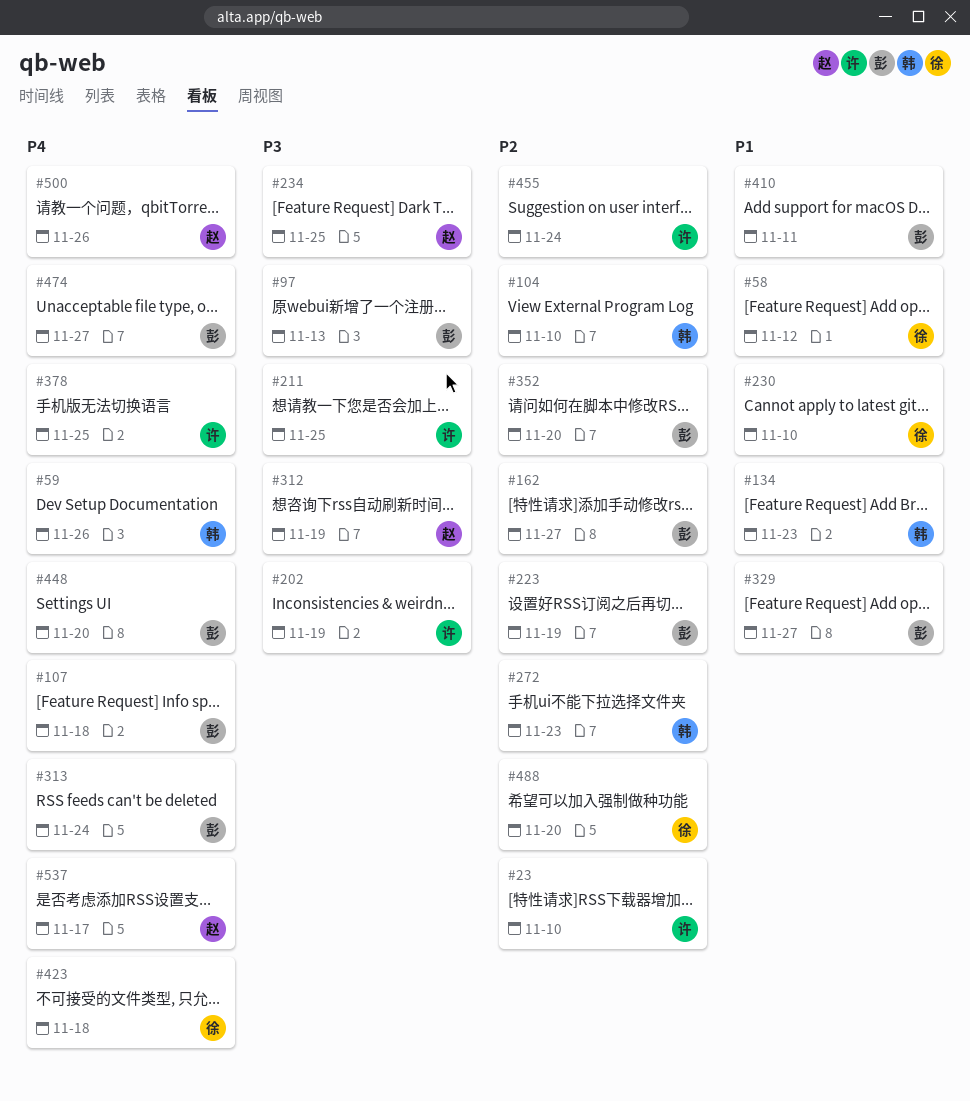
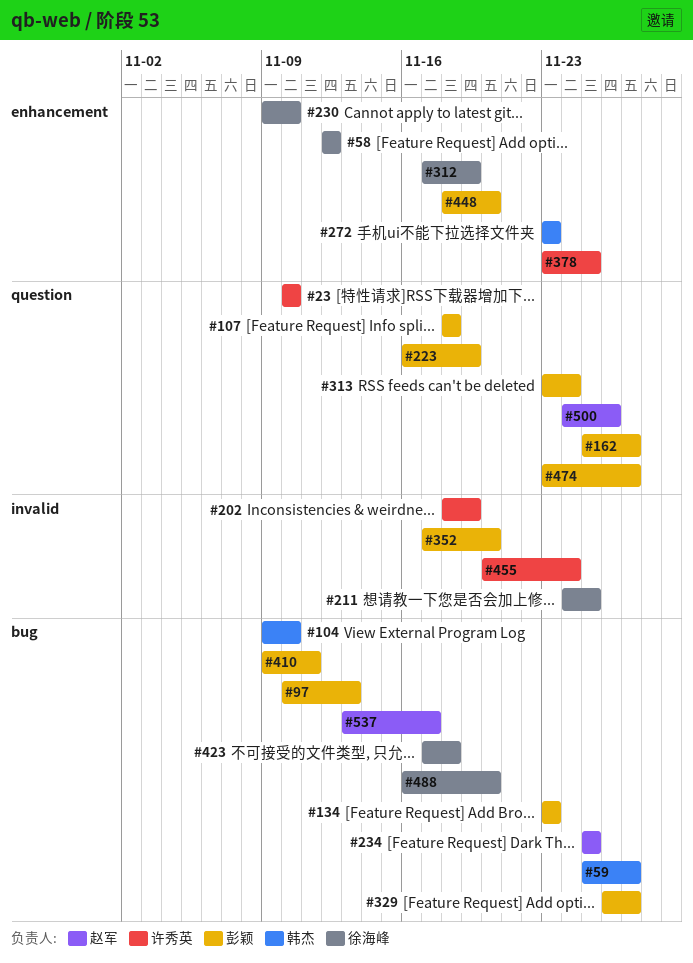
#59, due: Nov 26 -> Nov 27
#134, owner: 韩杰 -> 彭颖
#211, owner: 许秀英 -> 徐海峰
#312, owner: 赵军 -> 徐海峰

